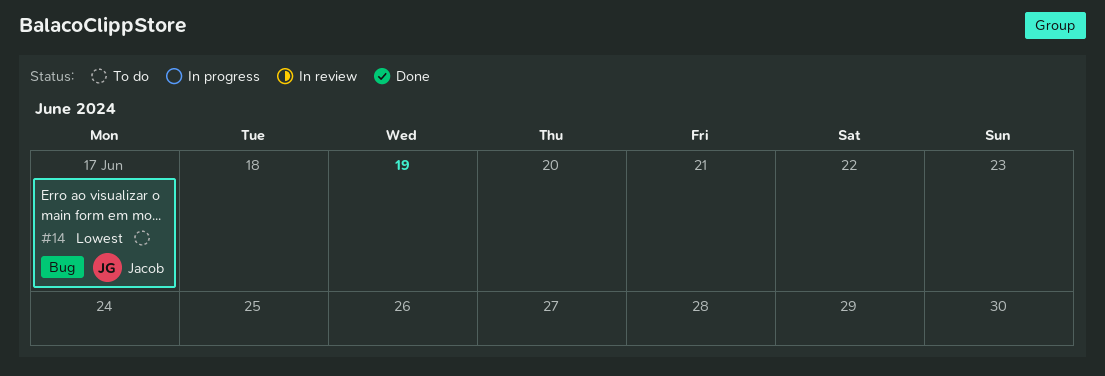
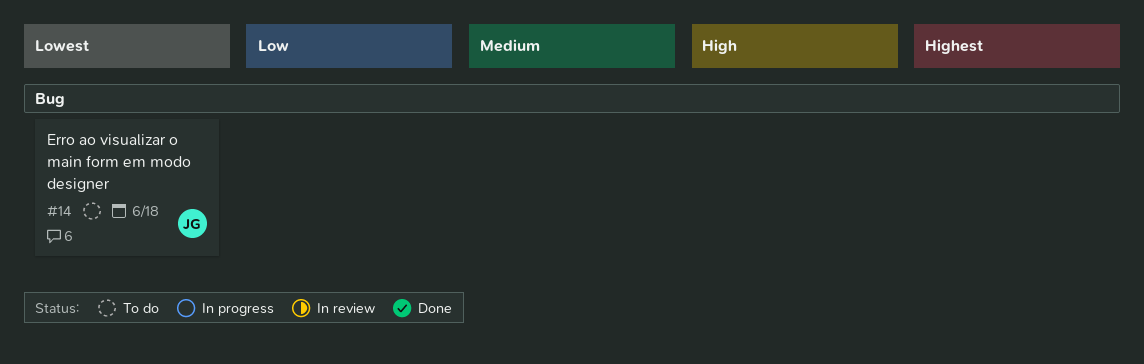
#14, due: Jun 17 -> Jun 18

